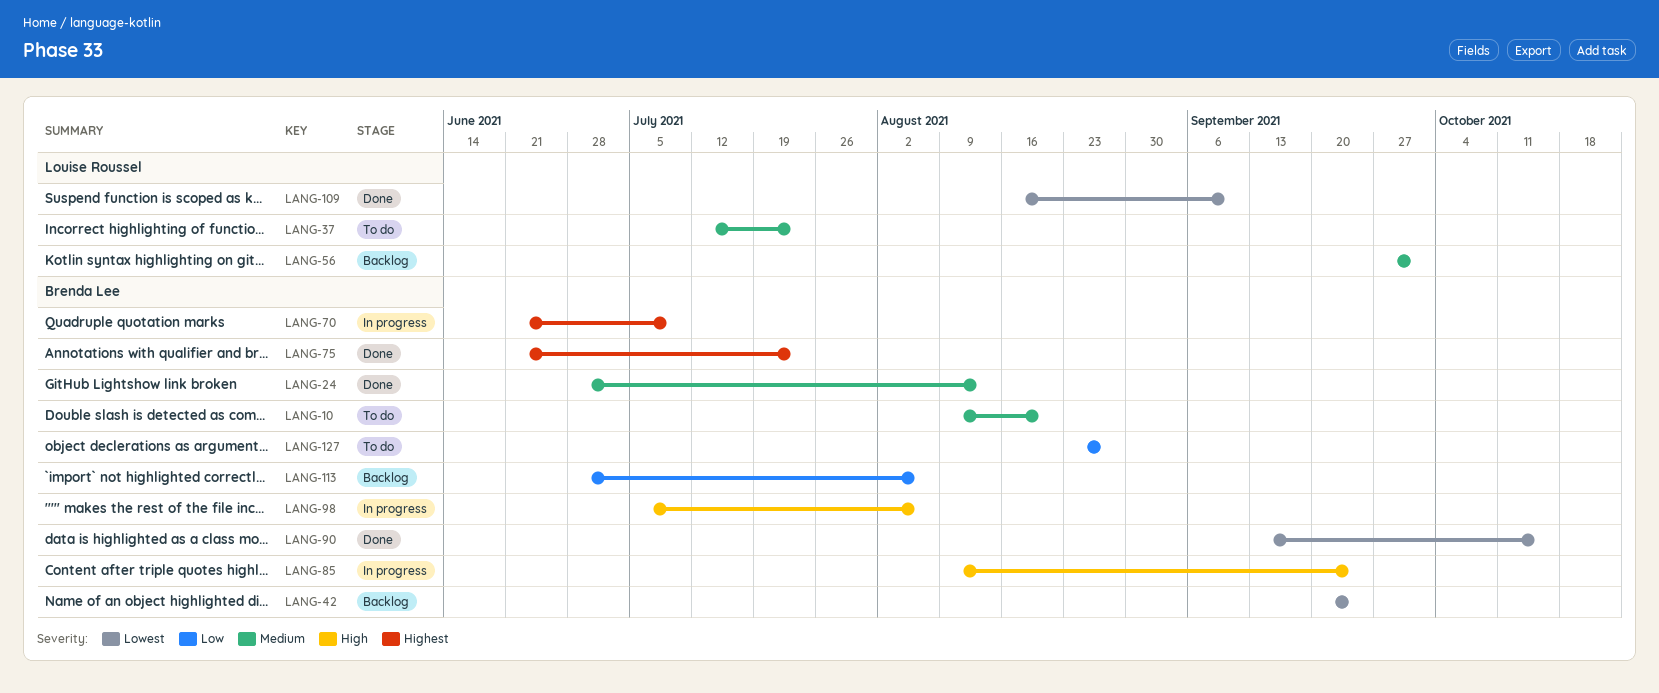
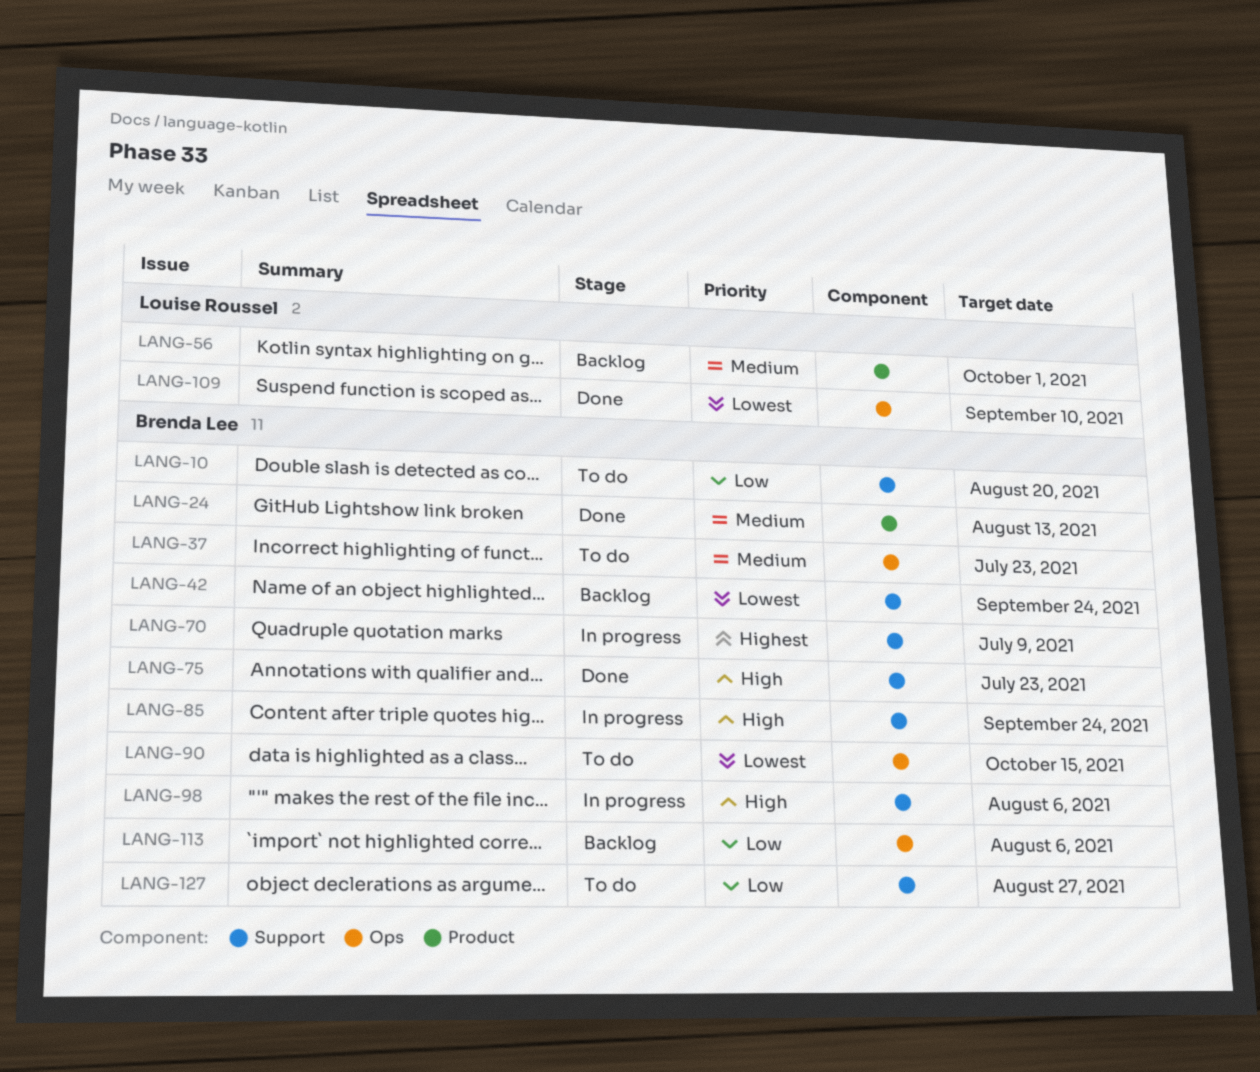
LANG-10, priority: Medium -> Low
LANG-37, owner: Louise Roussel -> Brenda Lee
LANG-75, priority: Highest -> High
LANG-90, status: Done -> To do

